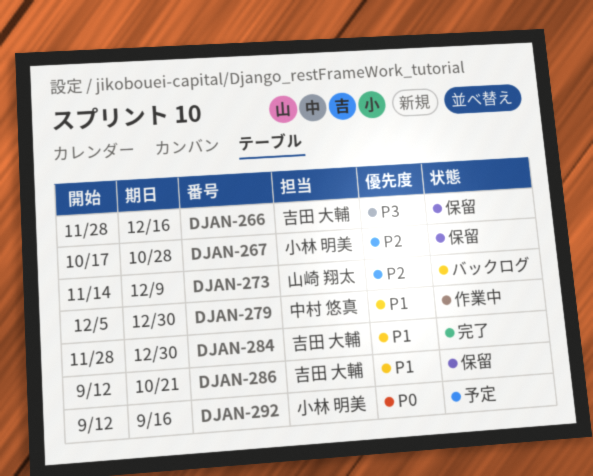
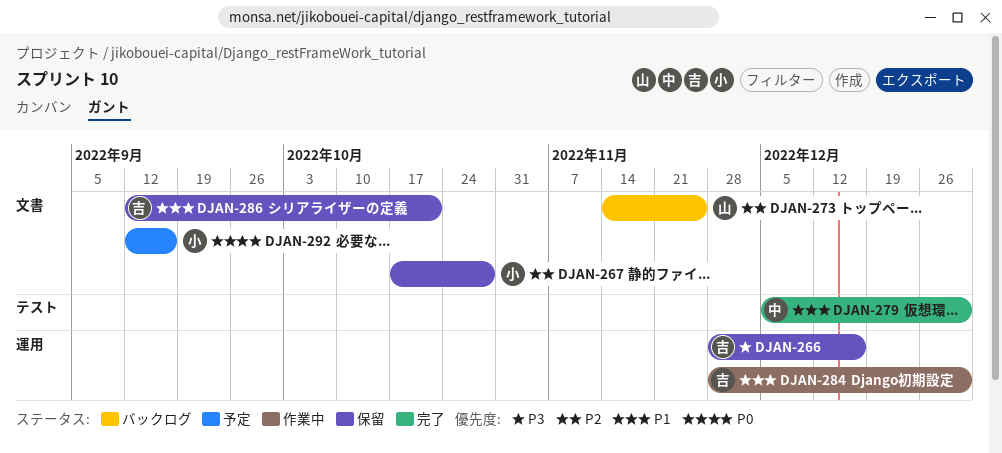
DJAN-273, due: Dec 9 -> Nov 25
DJAN-279, status: 作業中 -> 完了
DJAN-284, status: 完了 -> 作業中

